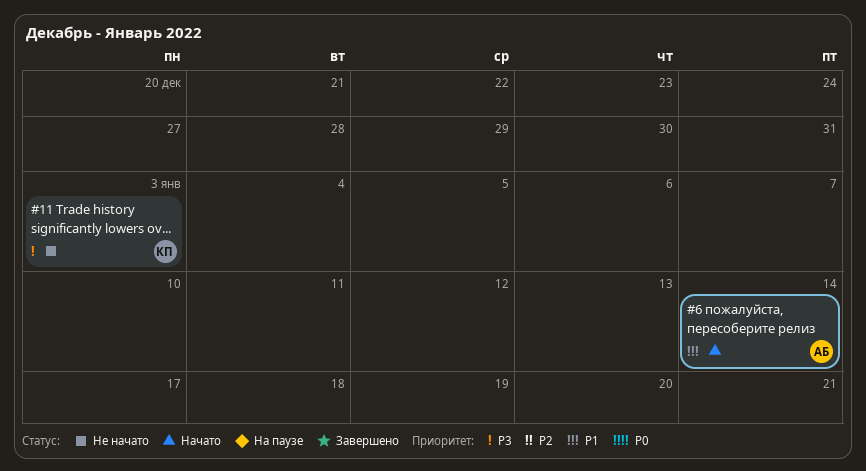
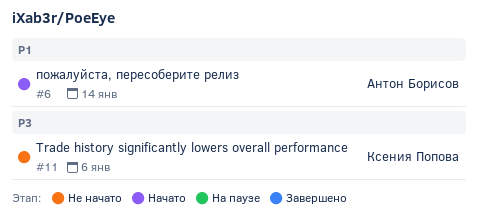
#11, due: Jan 3 -> Jan 6

